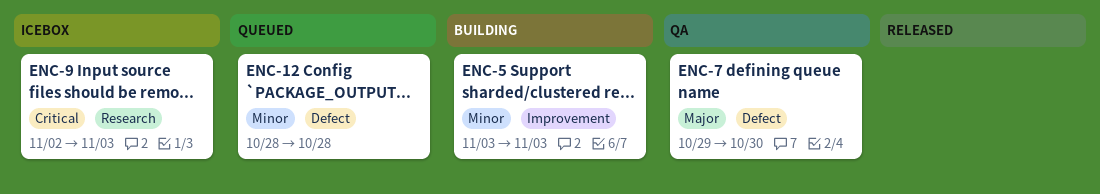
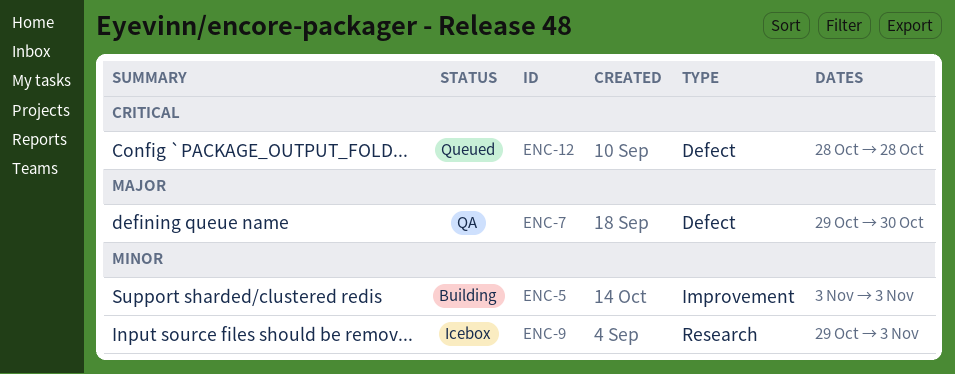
ENC-9, priority: Critical -> Minor
ENC-9, start: Nov 2 -> Oct 29
ENC-12, priority: Minor -> Critical

